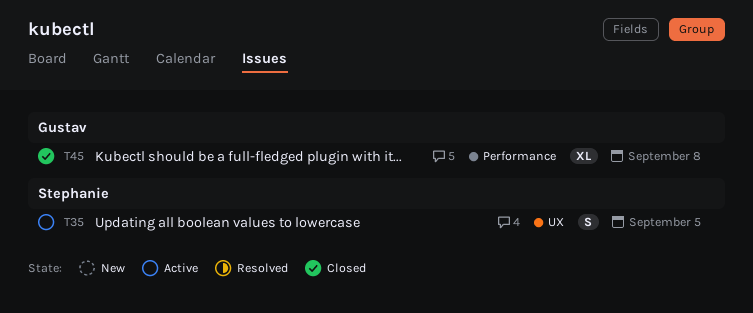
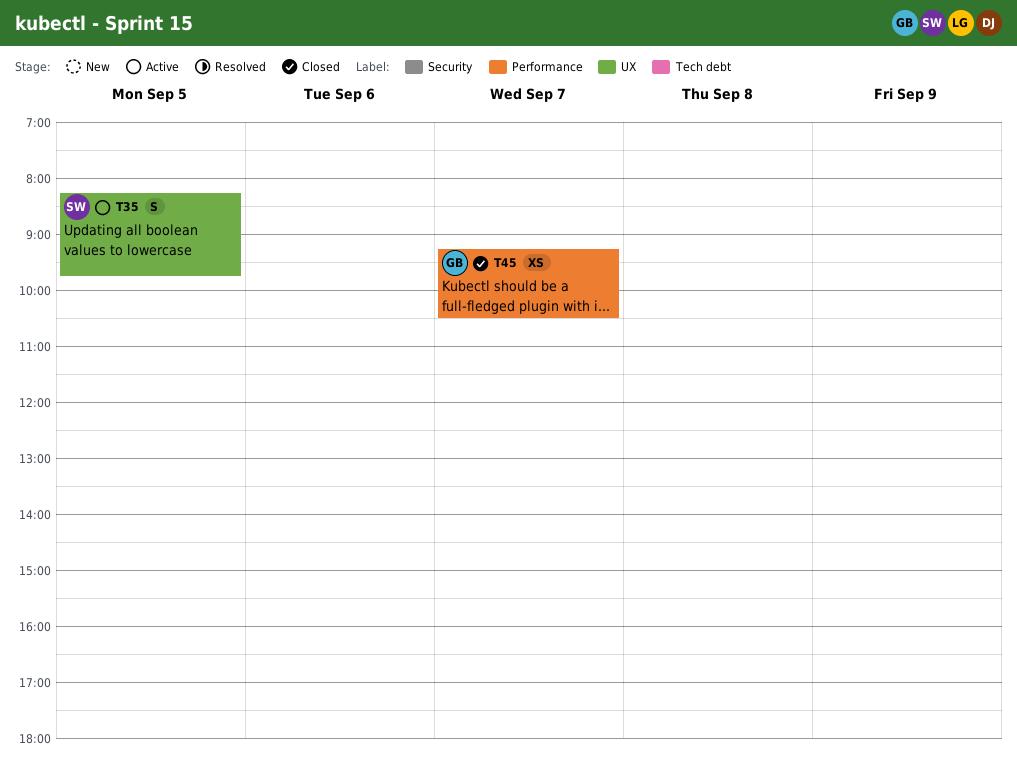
T45, estimate: XL -> XS
T45, day: Sep 8 -> Sep 7

